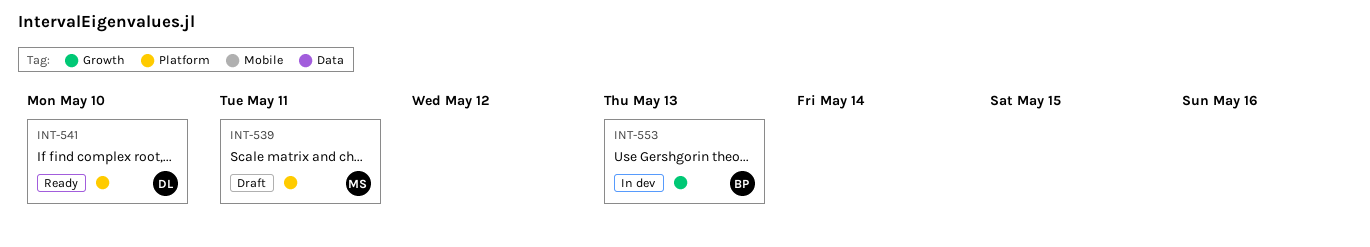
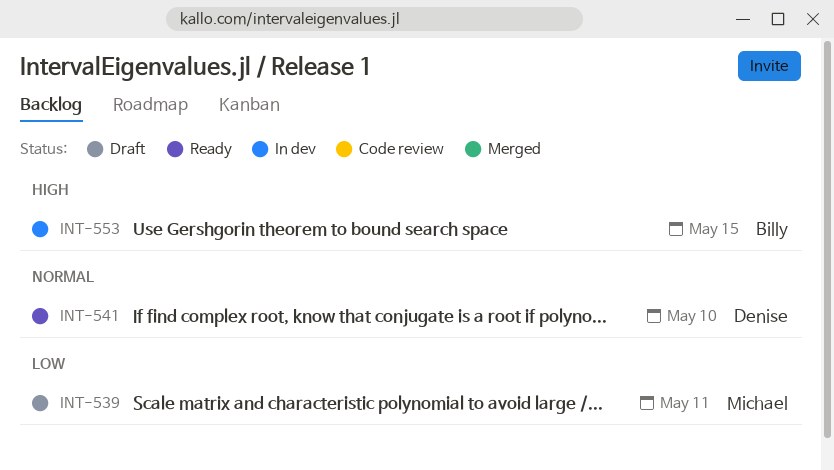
INT-553, due: May 13 -> May 15

